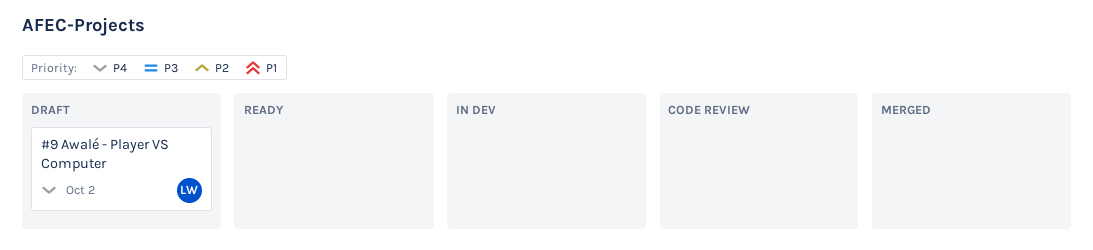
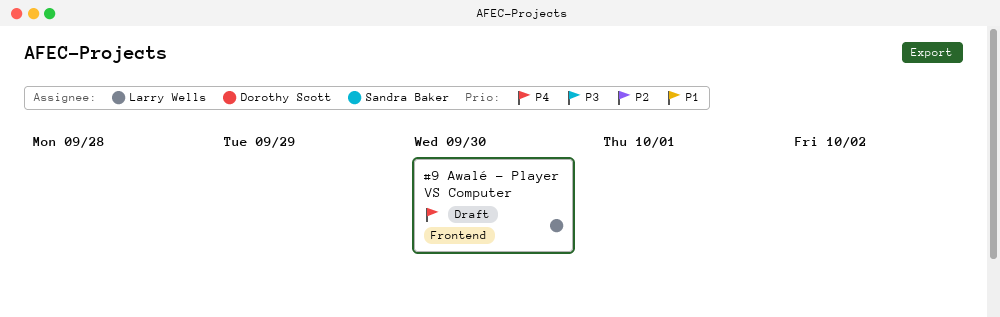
#9, due: Oct 2 -> Sep 30

